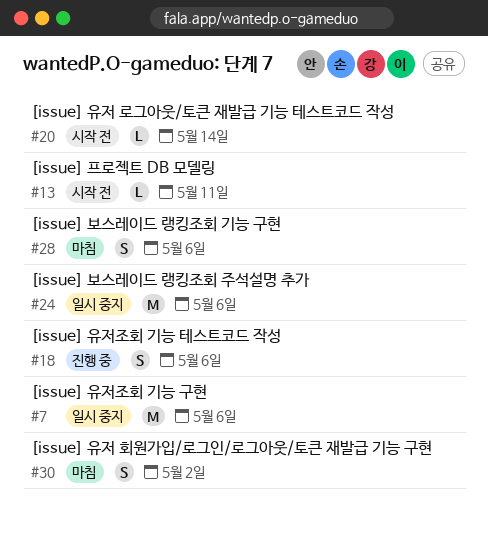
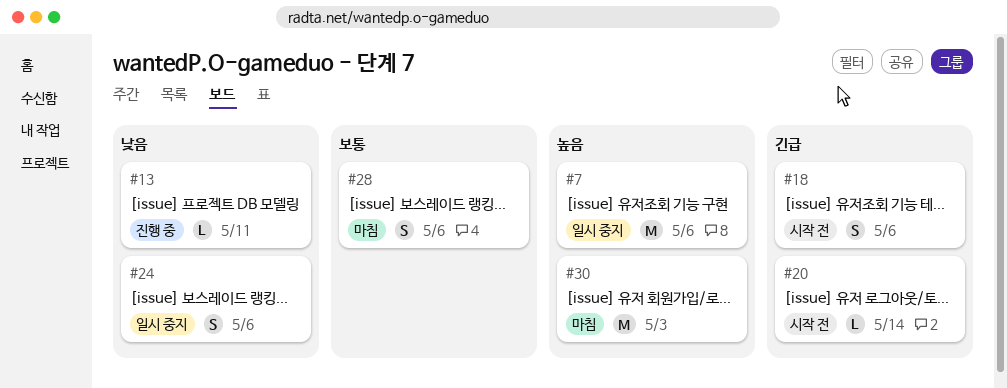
#13, status: 시작 전 -> 진행 중
#18, status: 진행 중 -> 시작 전
#24, estimate: M -> S
#30, estimate: S -> M
#30, due: May 2 -> May 3

